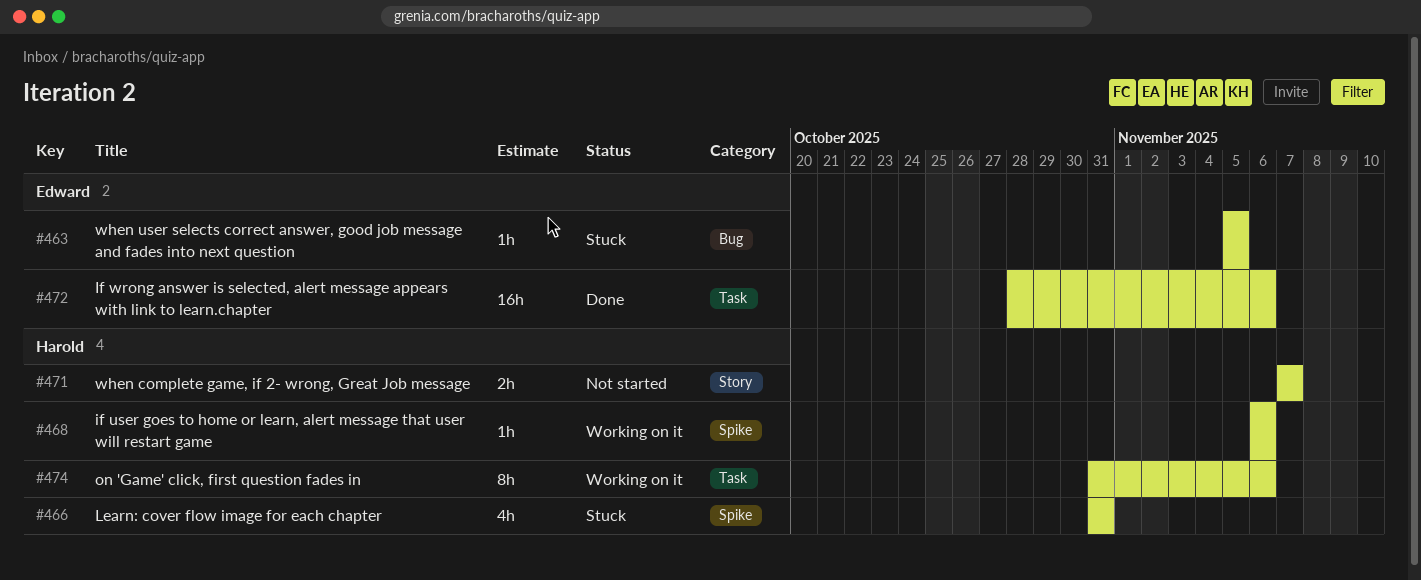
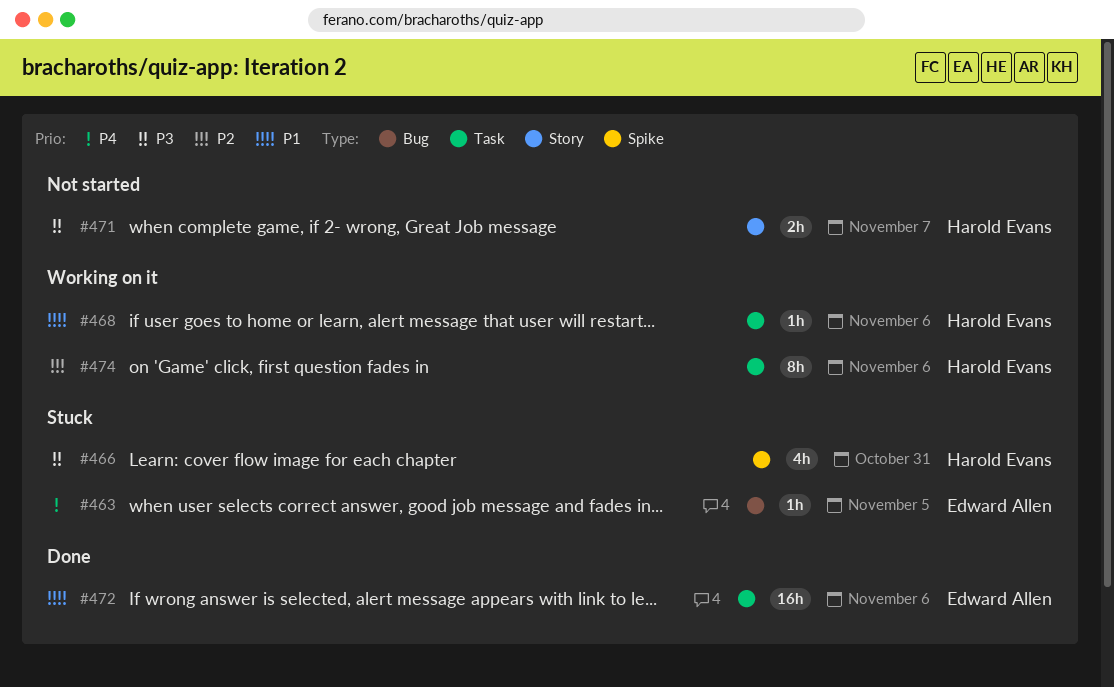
#468, label: Spike -> Task

